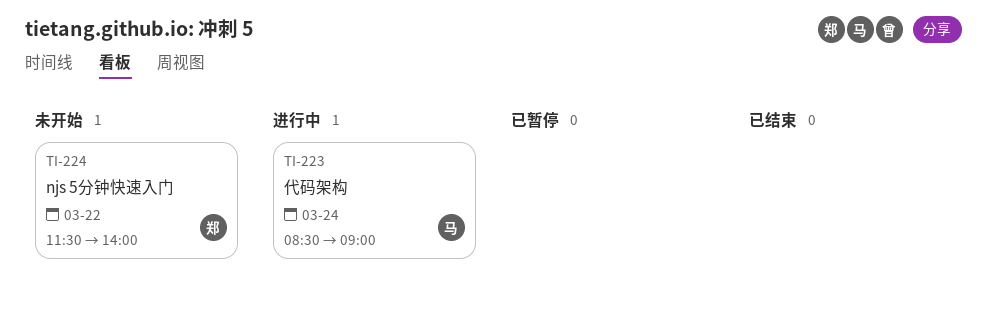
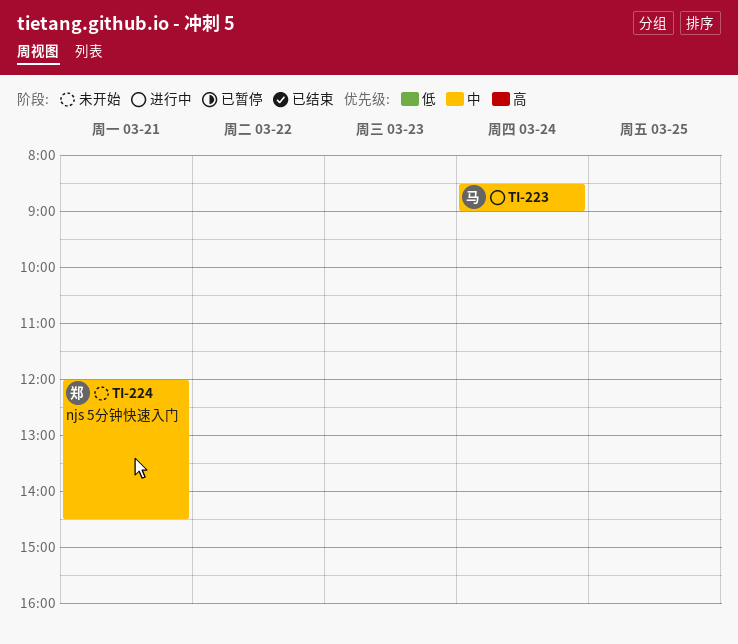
TI-224, day: Mar 22 -> Mar 21
TI-224, begins: 11:30 -> 12:00
TI-224, ends: 14:00 -> 14:30

